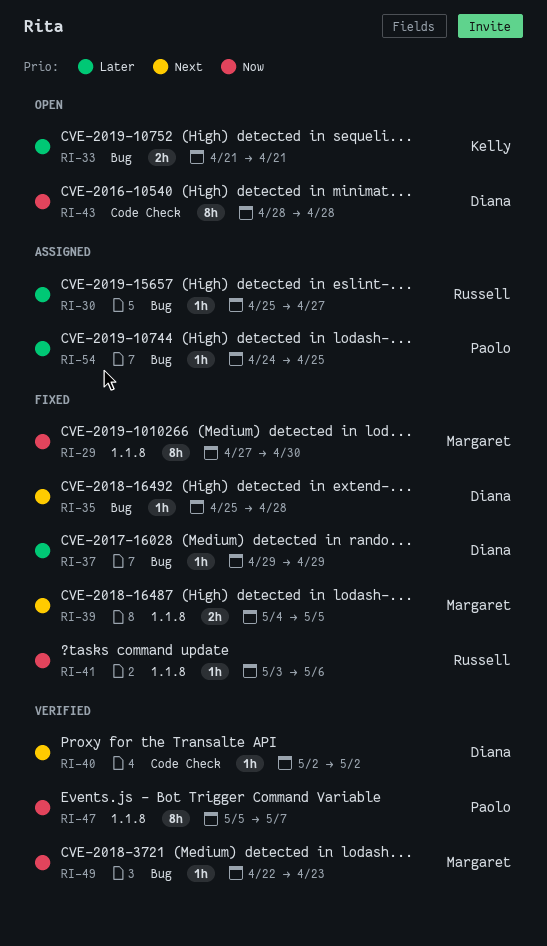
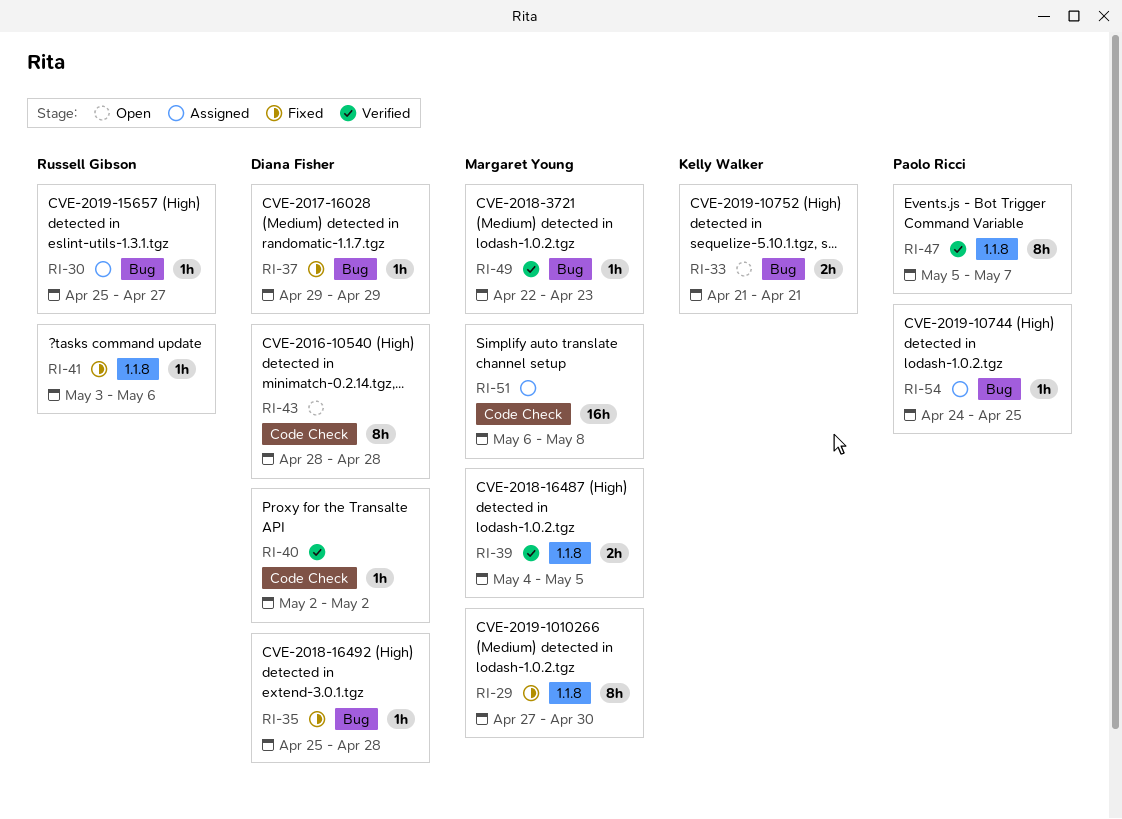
RI-39, status: Fixed -> Verified
RI-51: none -> present

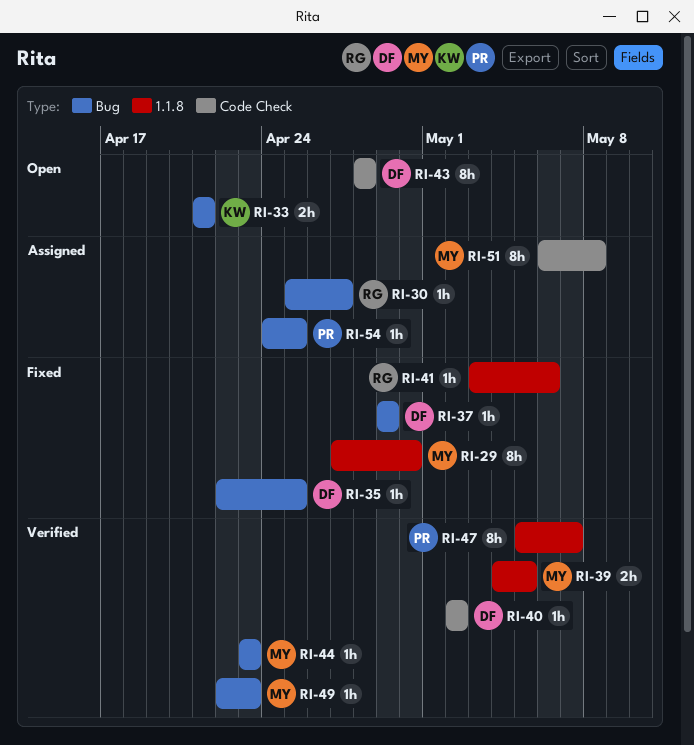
RI-35, start: Apr 25 -> Apr 22
RI-35, due: Apr 28 -> Apr 25
RI-44: none -> present
RI-51, estimate: 16h -> 8h

